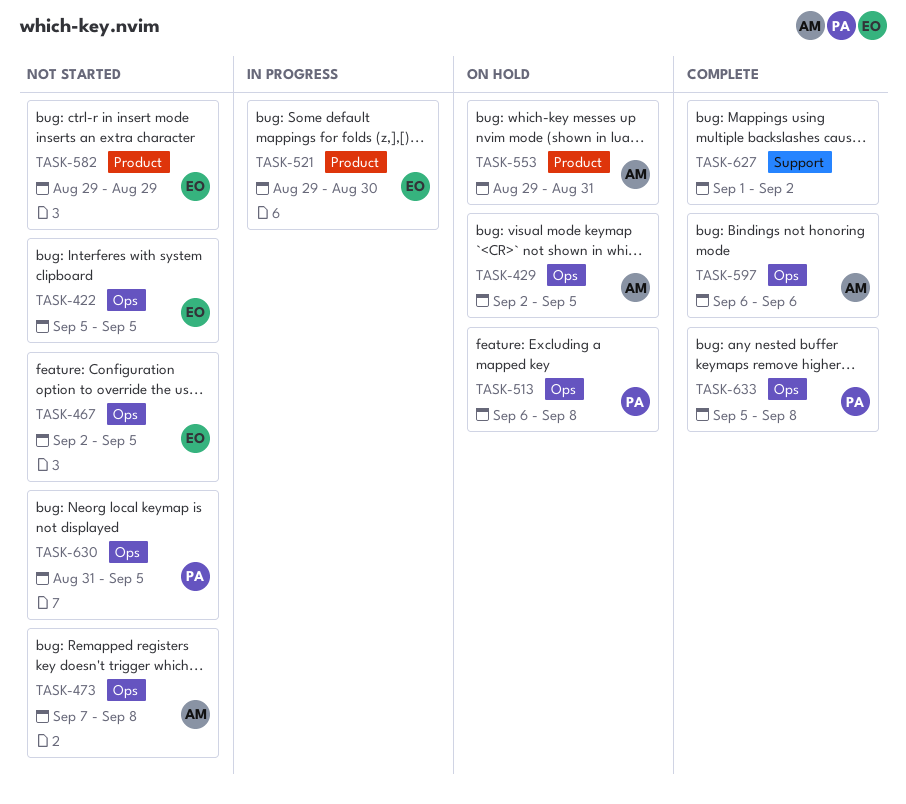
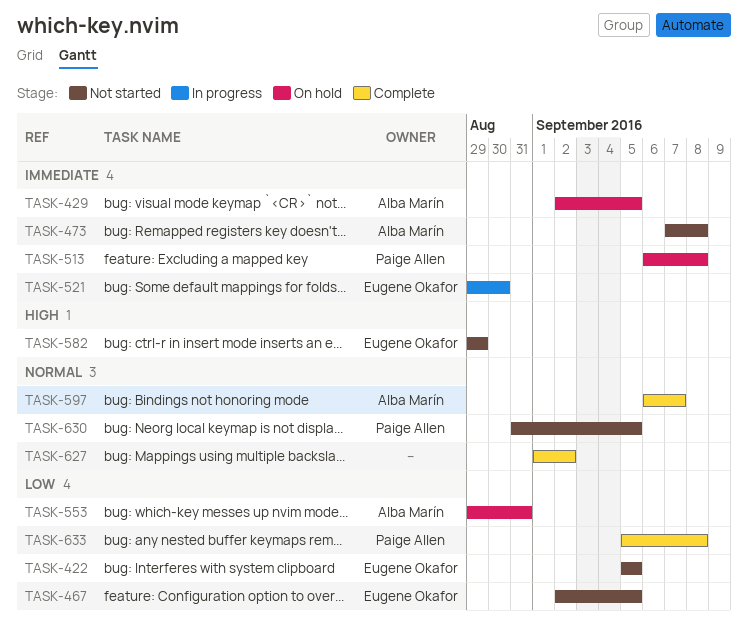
TASK-597, due: Sep 6 -> Sep 7

